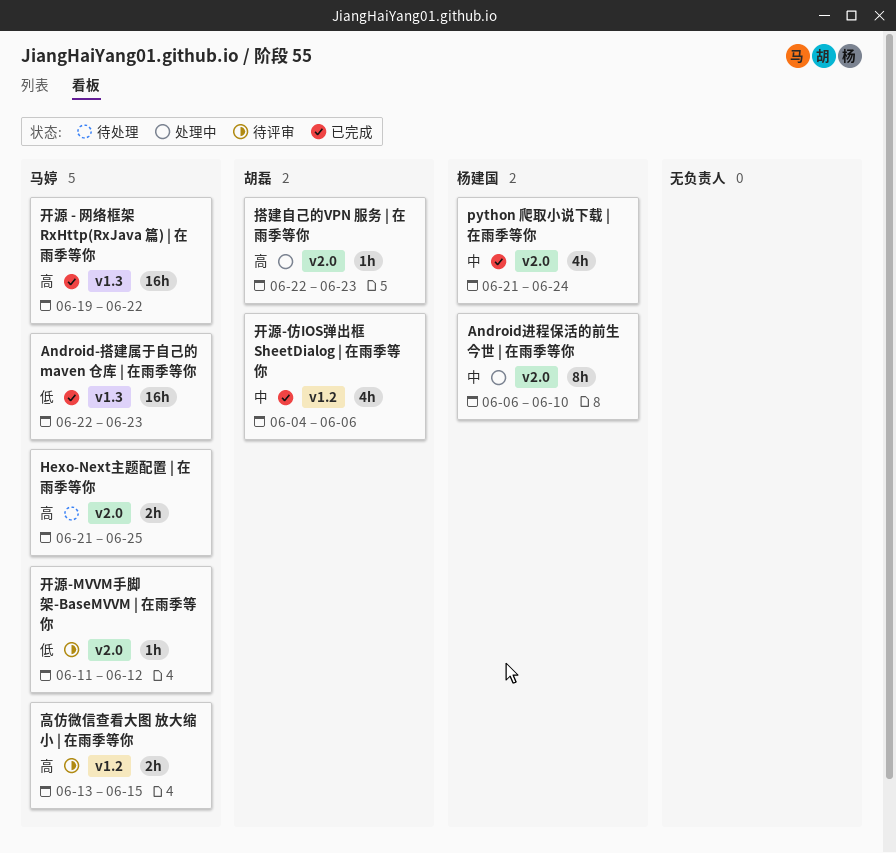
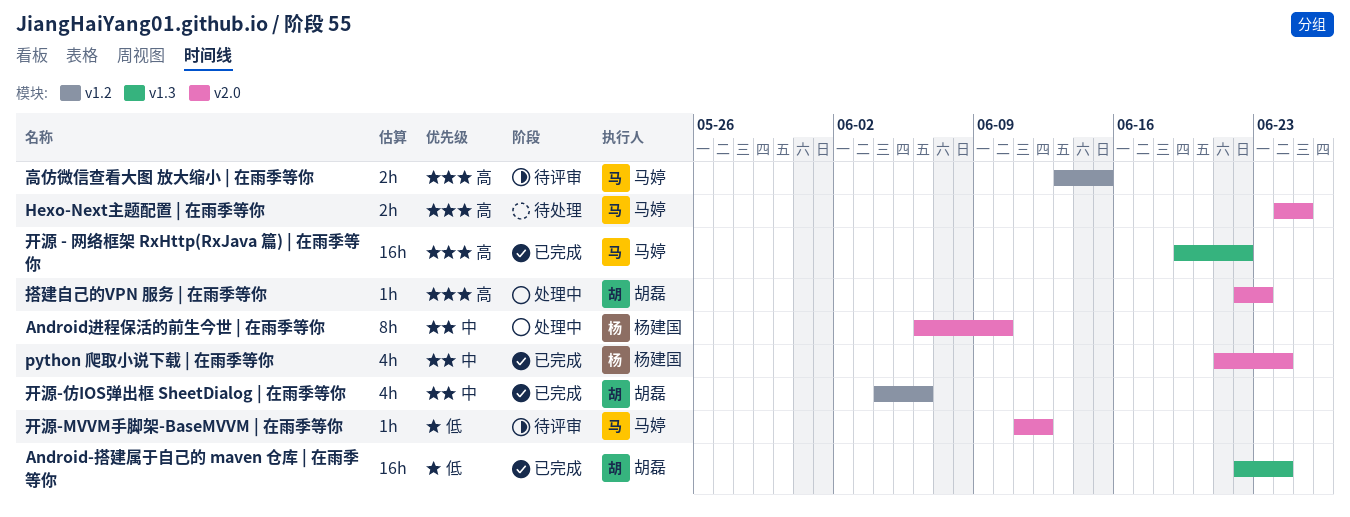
Android-搭建属于自己的 maven 仓库 | 在雨季等你, owner: 马婷 -> 胡磊
Android-搭建属于自己的 maven 仓库 | 在雨季等你, due: Jun 23 -> Jun 24
Hexo-Next主题配置 | 在雨季等你, start: Jun 21 -> Jun 24

